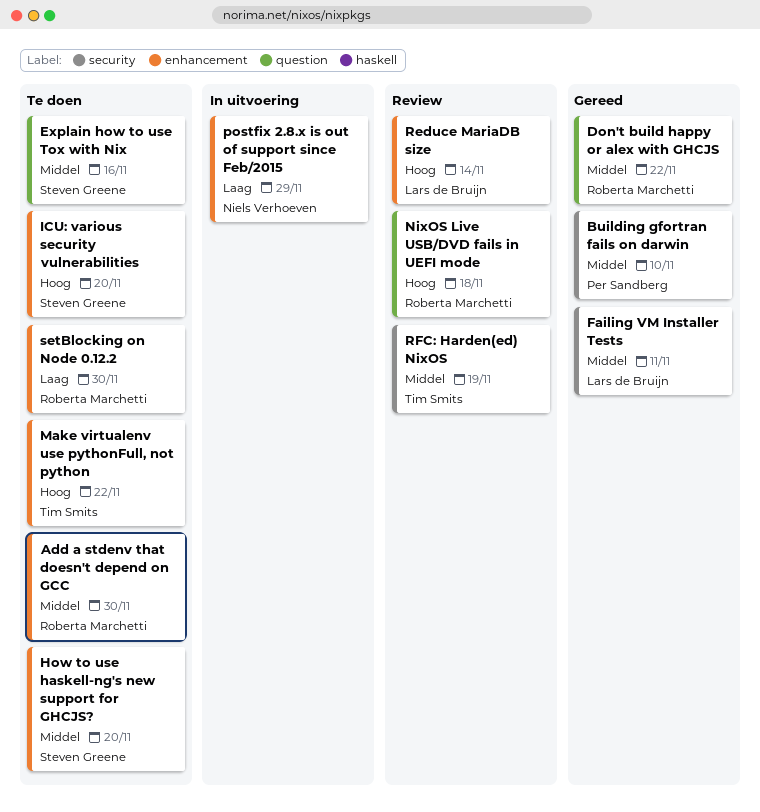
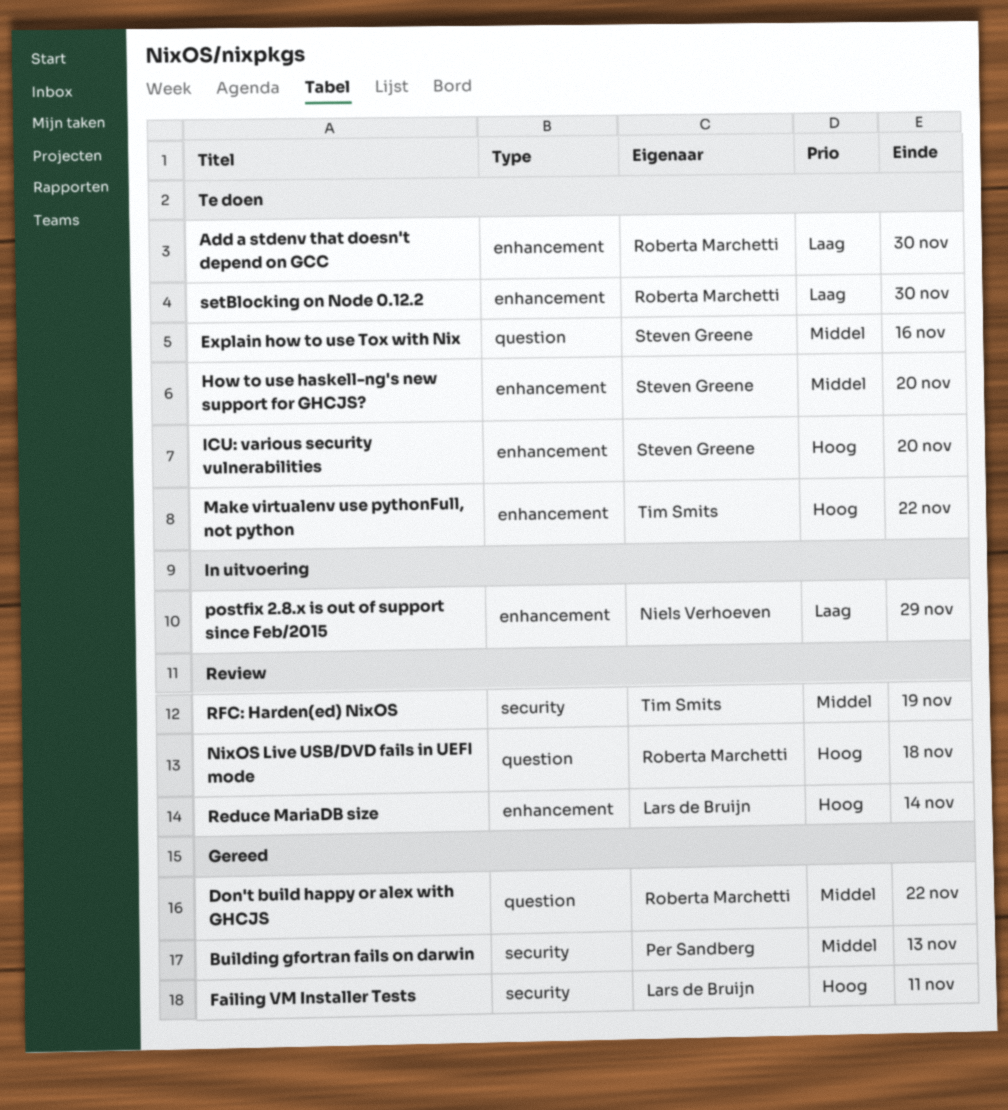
Add a stdenv that doesn't depend on GCC, priority: Middel -> Laag
Building gfortran fails on darwin, due: Nov 10 -> Nov 13
Failing VM Installer Tests, priority: Middel -> Hoog

